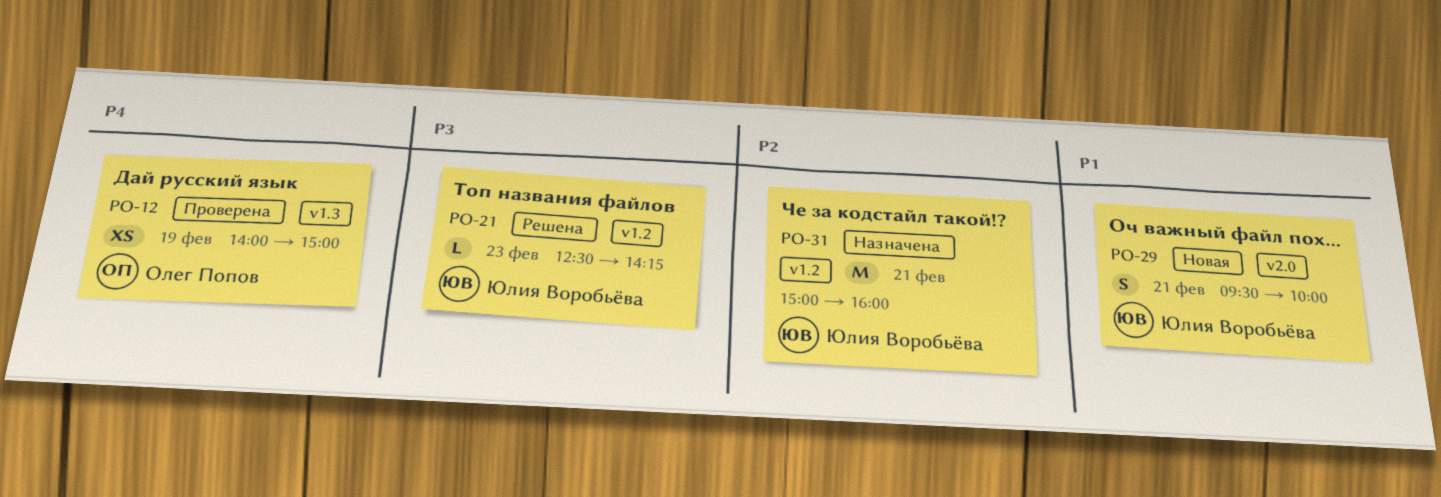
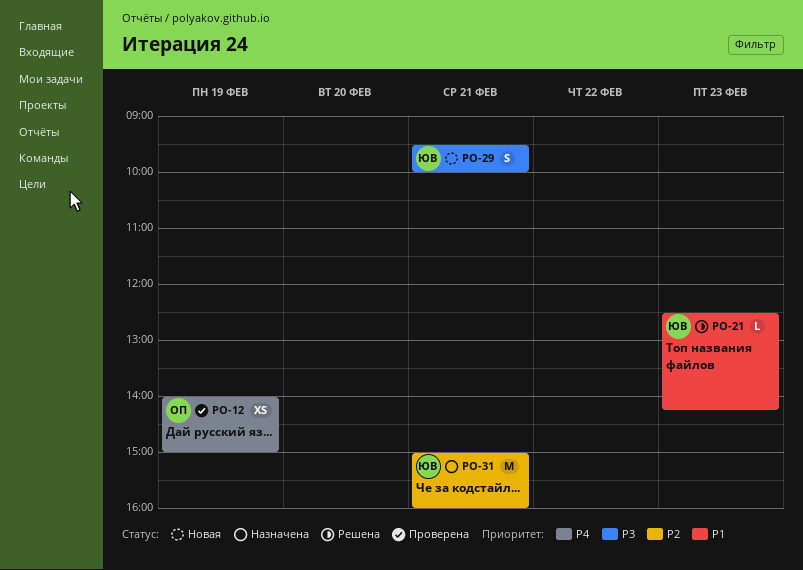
PO-21, priority: P3 -> P1
PO-29, priority: P1 -> P3

